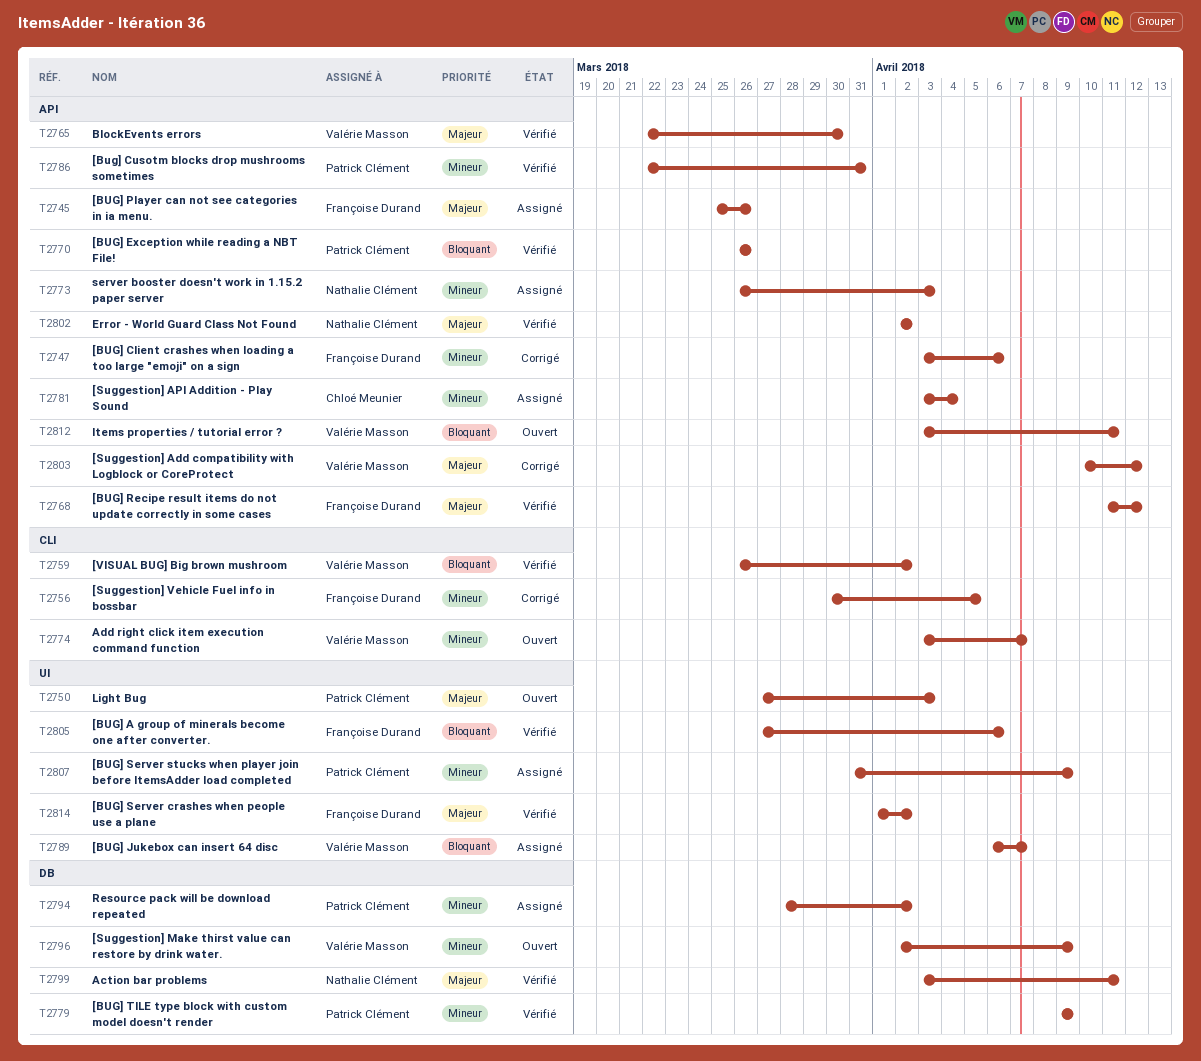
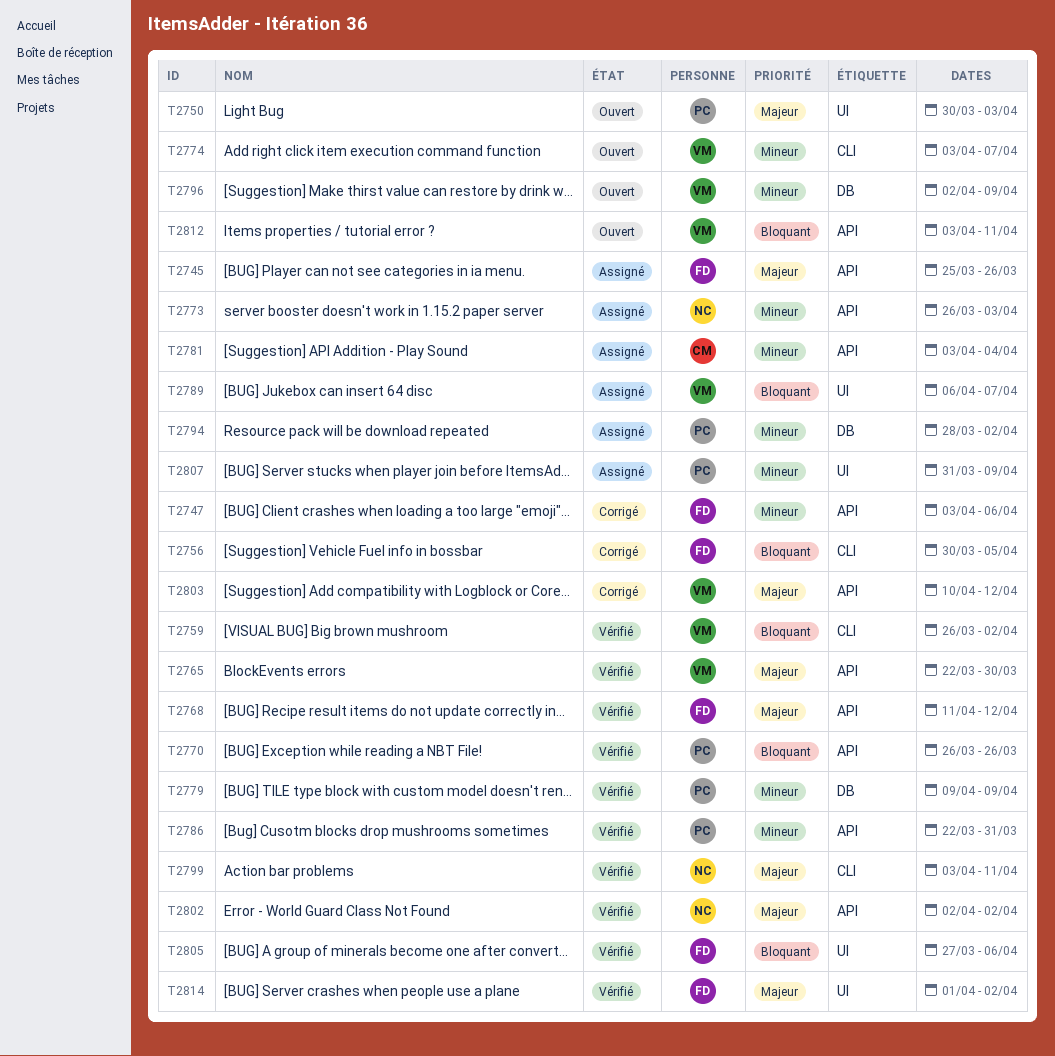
T2750, start: Mar 27 -> Mar 30
T2756, priority: Mineur -> Bloquant
T2799, label: DB -> CLI

